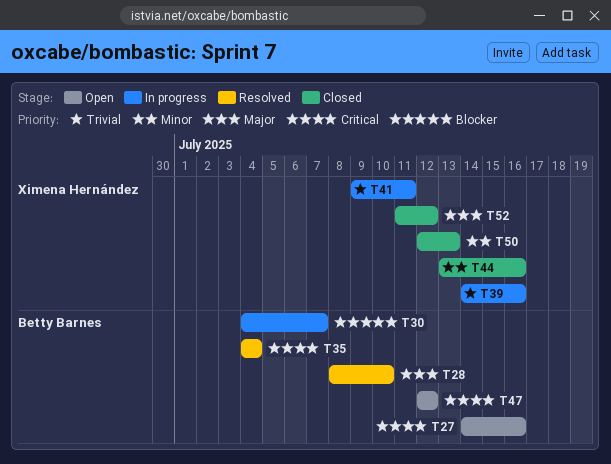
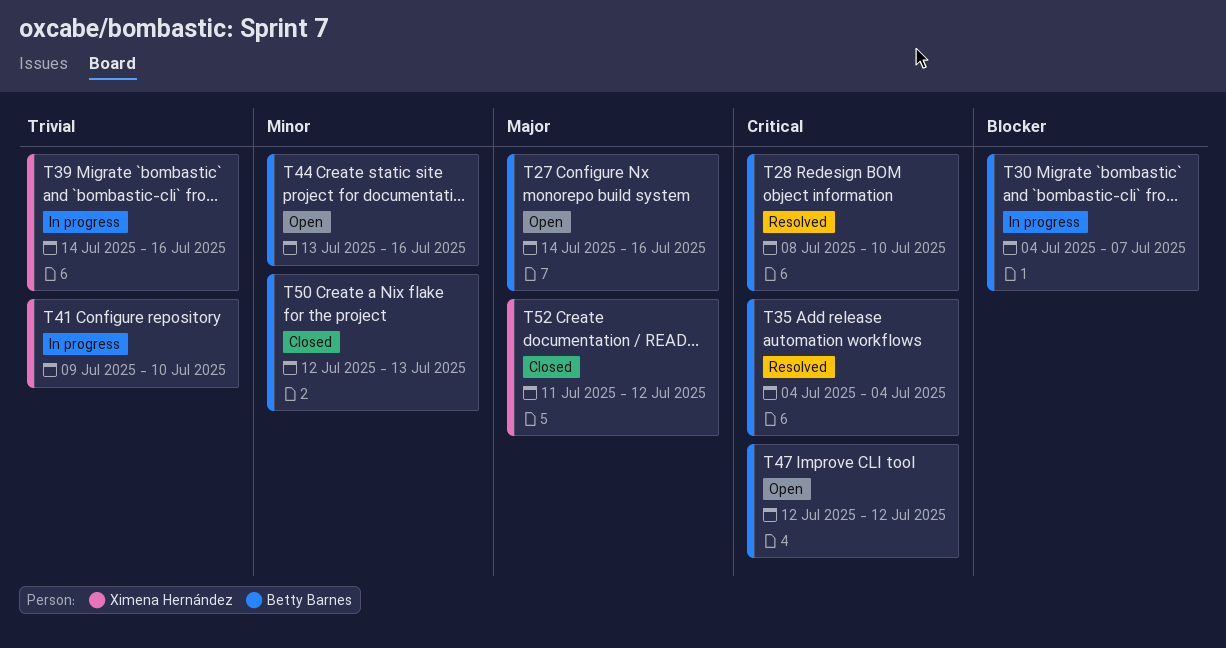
T27, priority: Critical -> Major
T28, priority: Major -> Critical
T41, due: Jul 11 -> Jul 10
T44, status: Closed -> Open
T44, owner: Ximena Hernández -> Betty Barnes
T50, owner: Ximena Hernández -> Betty Barnes

